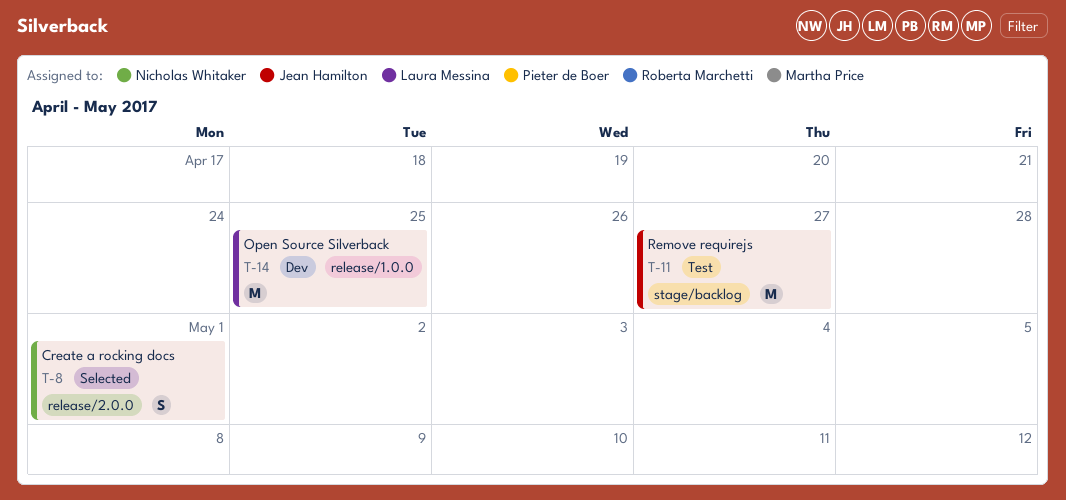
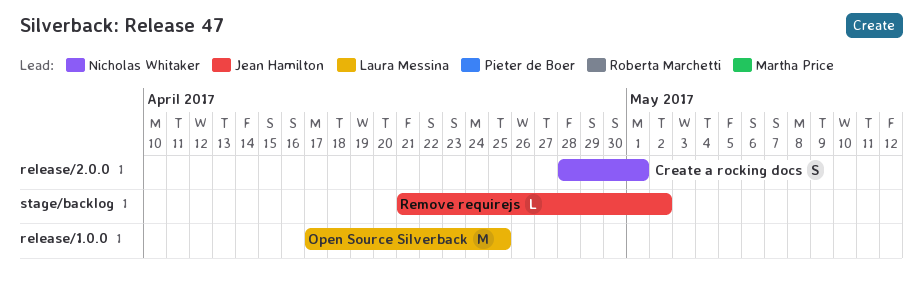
Remove requirejs, estimate: M -> L
Remove requirejs, due: Apr 27 -> May 2

